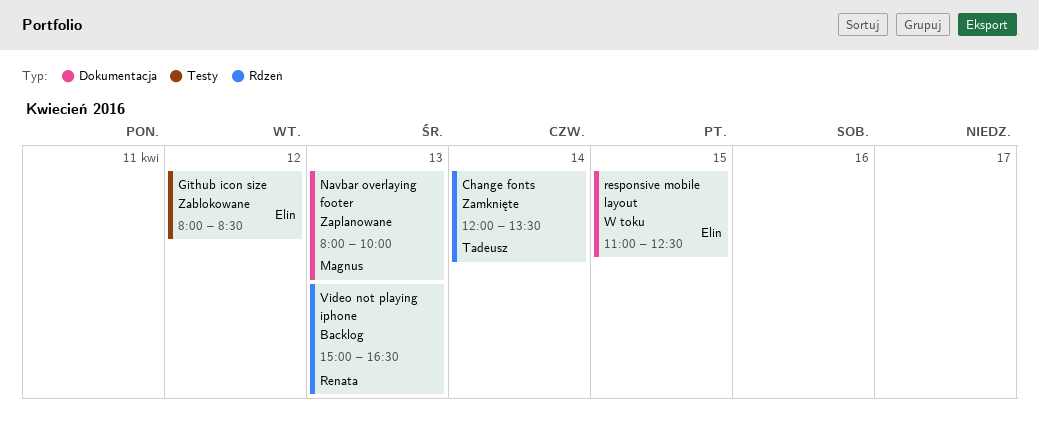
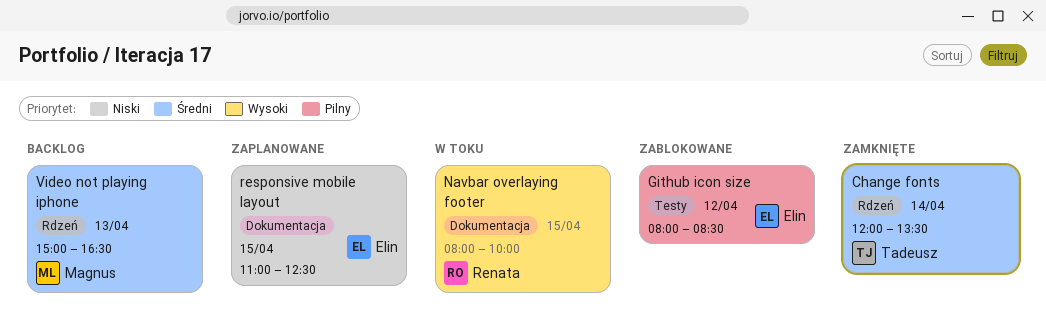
Navbar overlaying footer, status: Zaplanowane -> W toku
Navbar overlaying footer, owner: Magnus -> Renata
Navbar overlaying footer, day: Apr 13 -> Apr 15
responsive mobile layout, status: W toku -> Zaplanowane
Video not playing iphone, owner: Renata -> Magnus

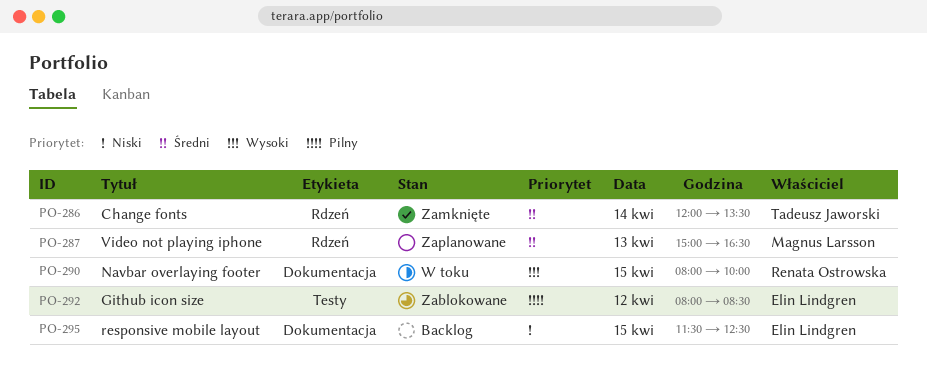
responsive mobile layout, status: Zaplanowane -> Backlog
responsive mobile layout, begins: 11:00 -> 11:30
Video not playing iphone, status: Backlog -> Zaplanowane

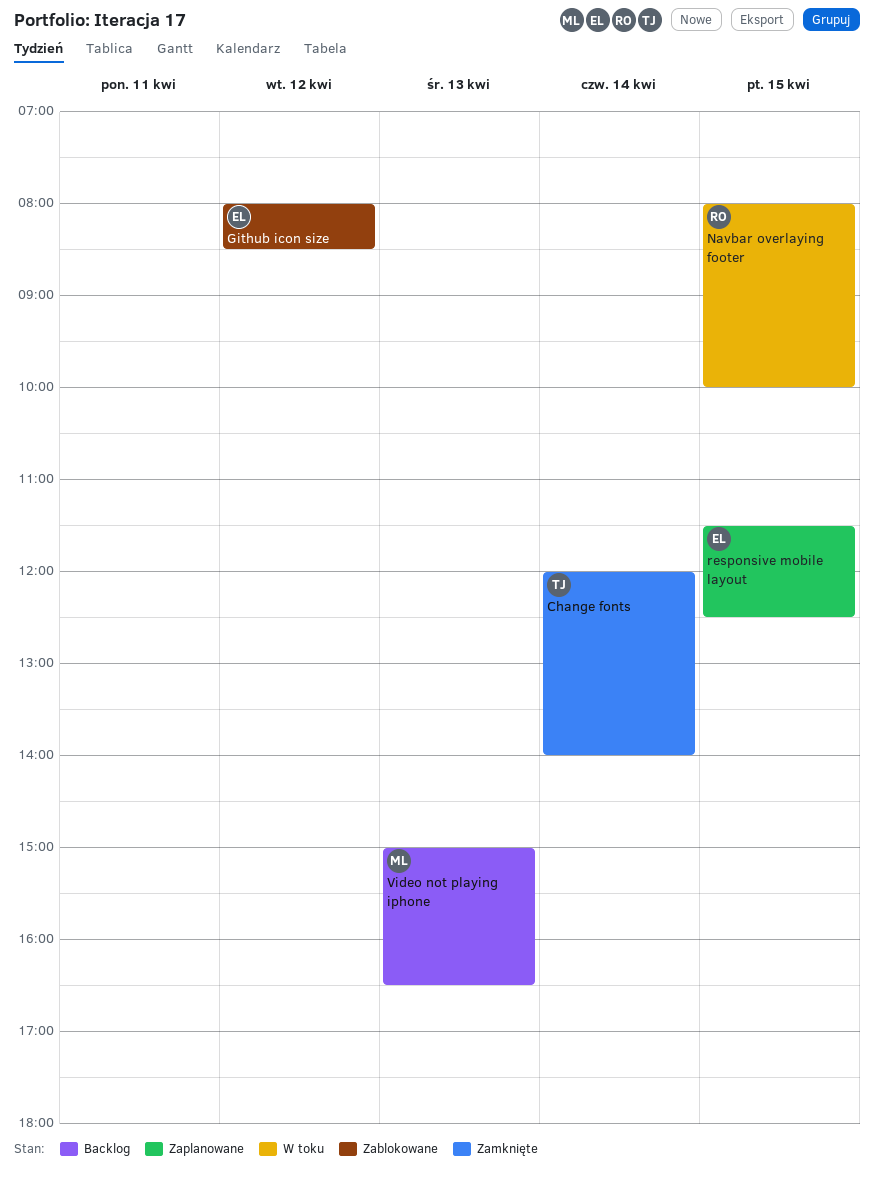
Change fonts, ends: 13:30 -> 14:00
responsive mobile layout, status: Backlog -> Zaplanowane
Video not playing iphone, status: Zaplanowane -> Backlog

